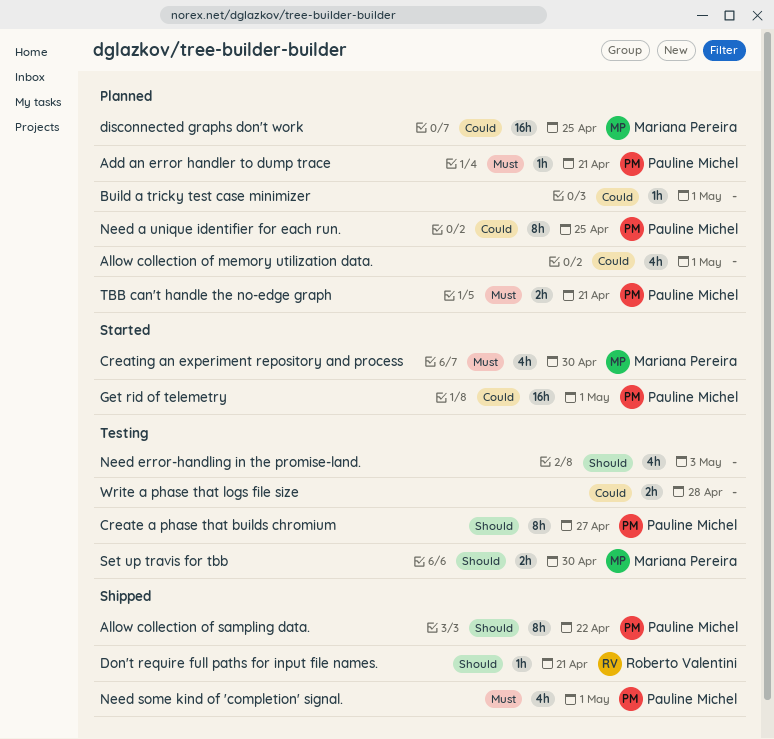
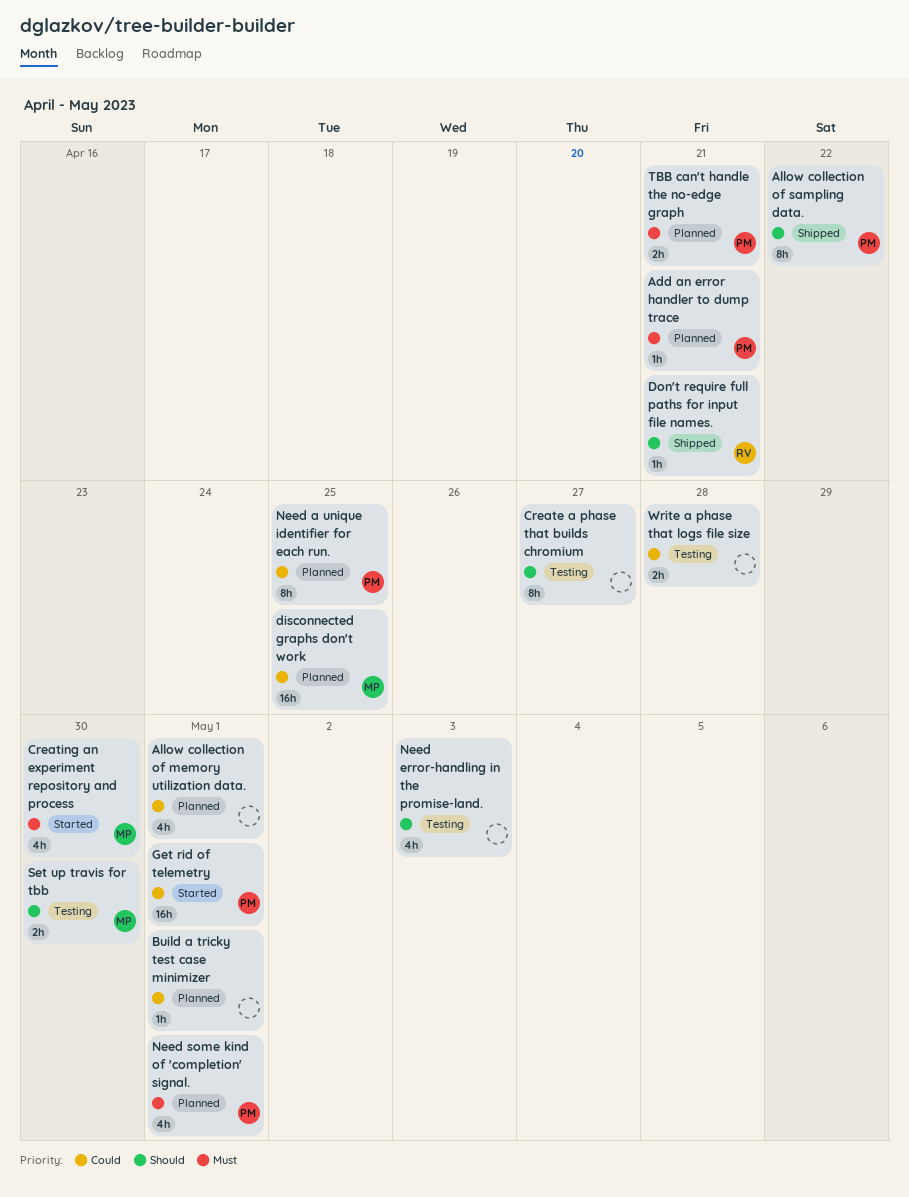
Create a phase that builds chromium, owner: Pauline Michel -> none
Need some kind of 'completion' signal., status: Shipped -> Planned

